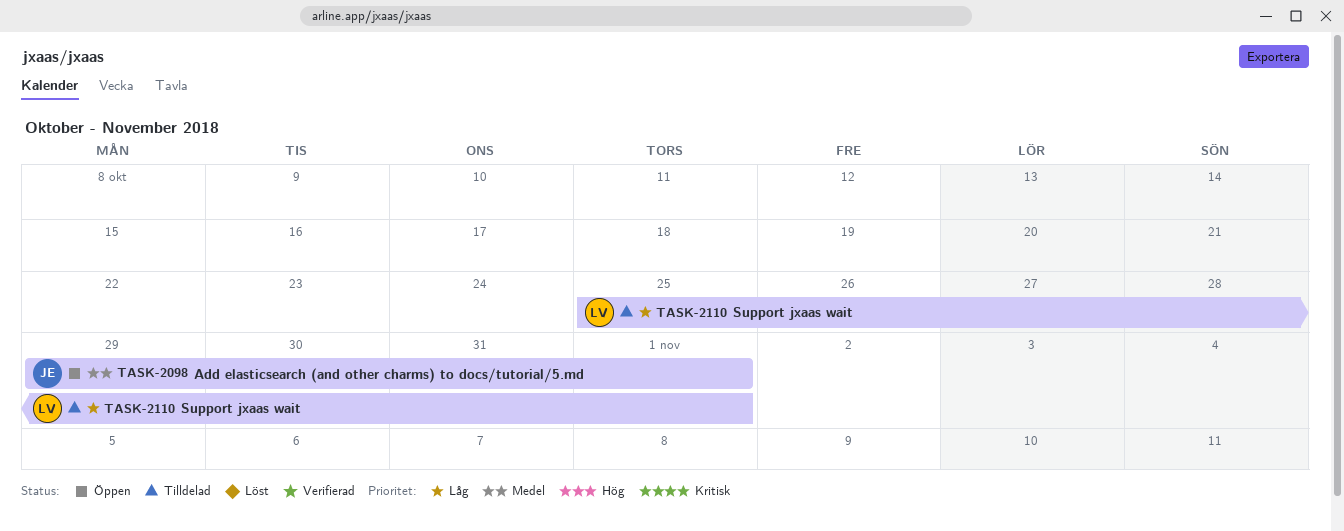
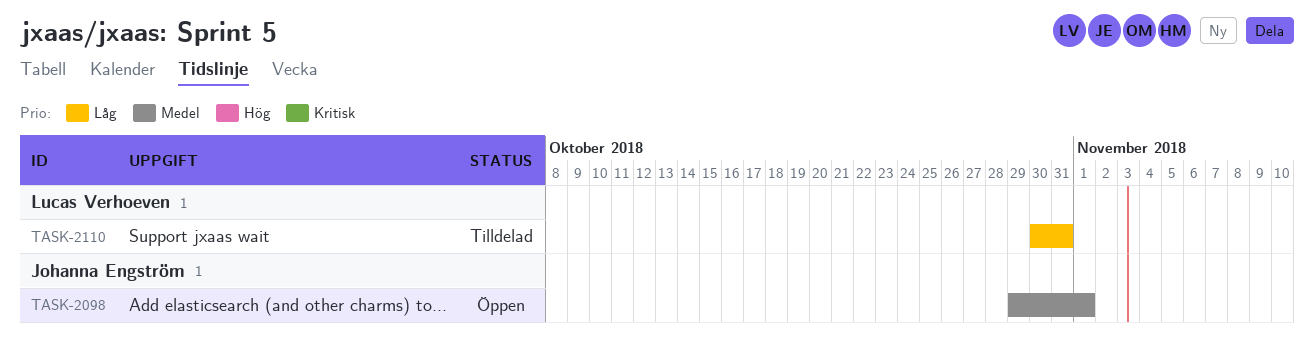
TASK-2110, start: Oct 25 -> Oct 30
TASK-2110, due: Nov 1 -> Oct 31

